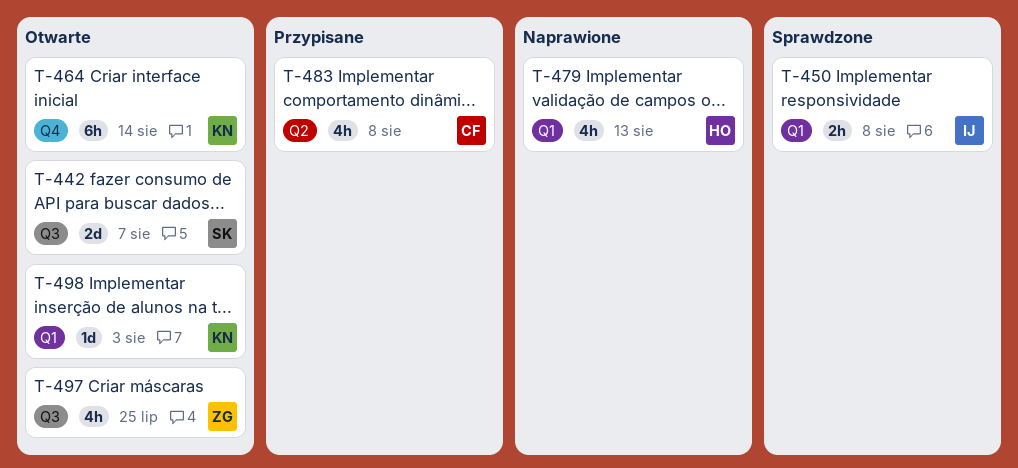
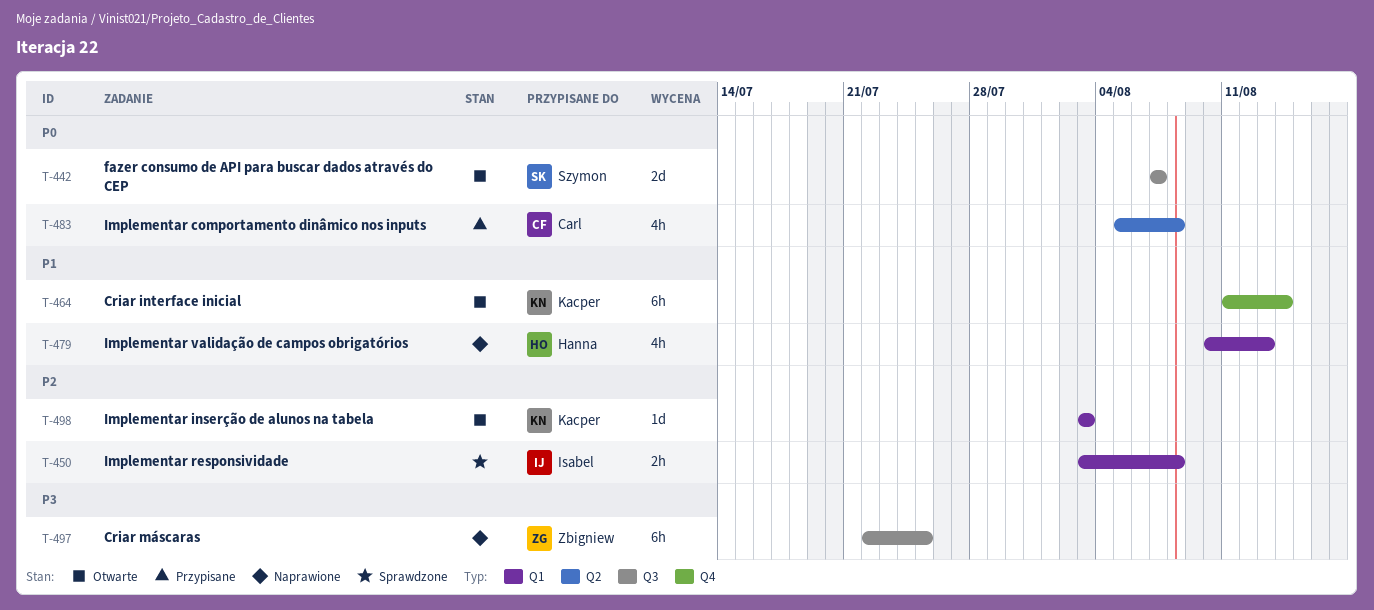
T-497, status: Otwarte -> Naprawione
T-497, estimate: 4h -> 6h

